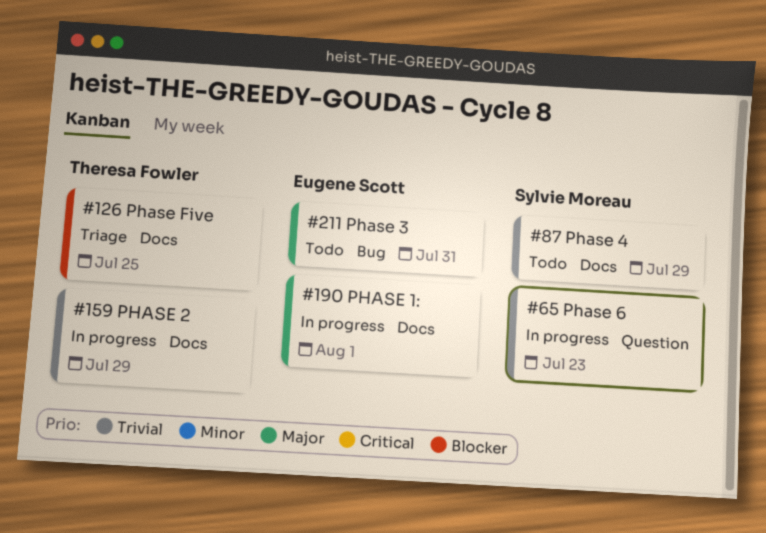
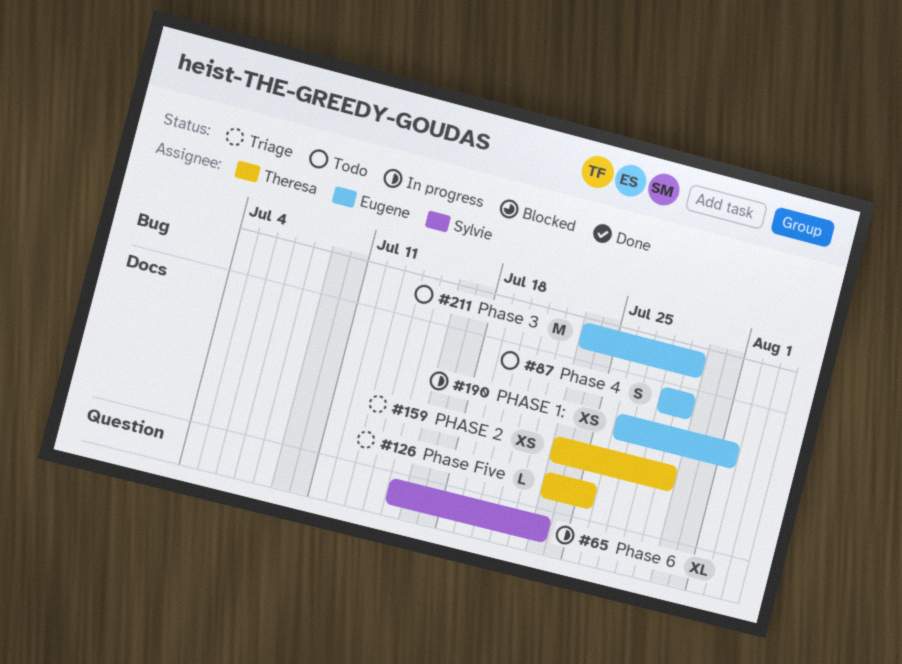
#87, owner: Sylvie Moreau -> Eugene Scott
#159, status: In progress -> Triage
#211, due: Jul 31 -> Jul 29

